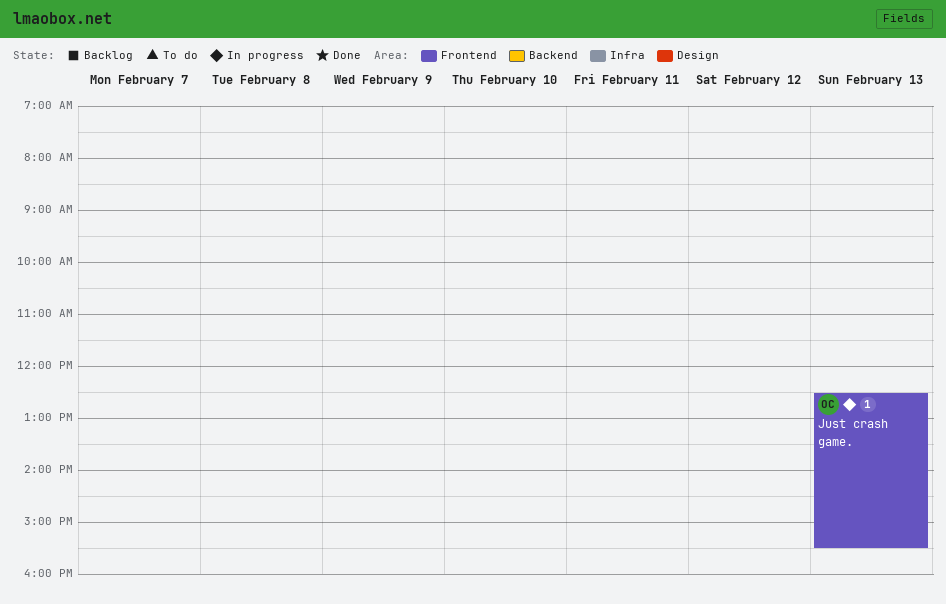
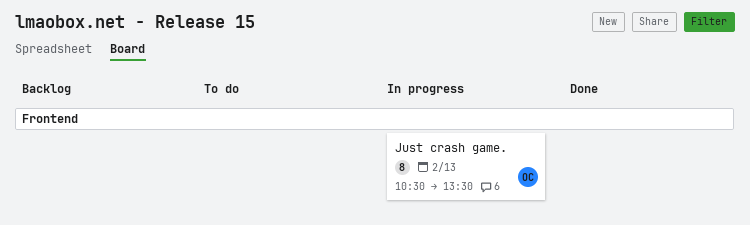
Just crash game., estimate: 1 -> 8
Just crash game., begins: 12:30 -> 10:30
Just crash game., ends: 15:30 -> 13:30

